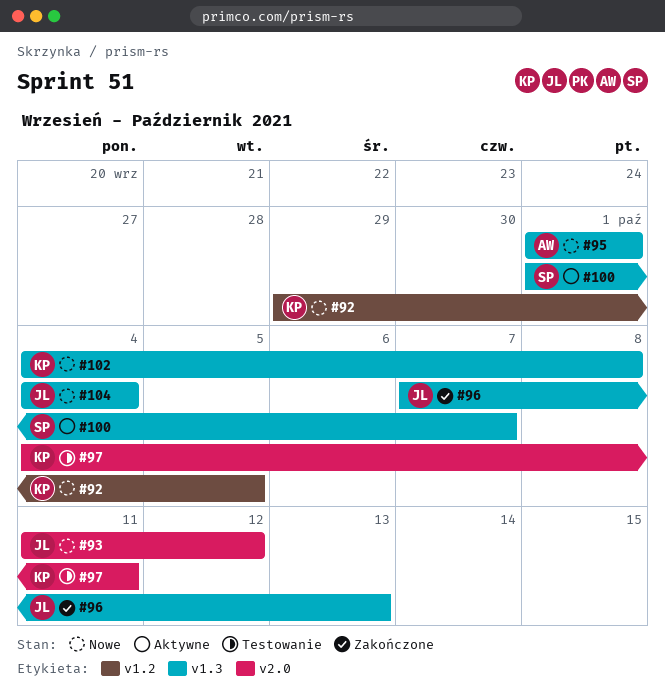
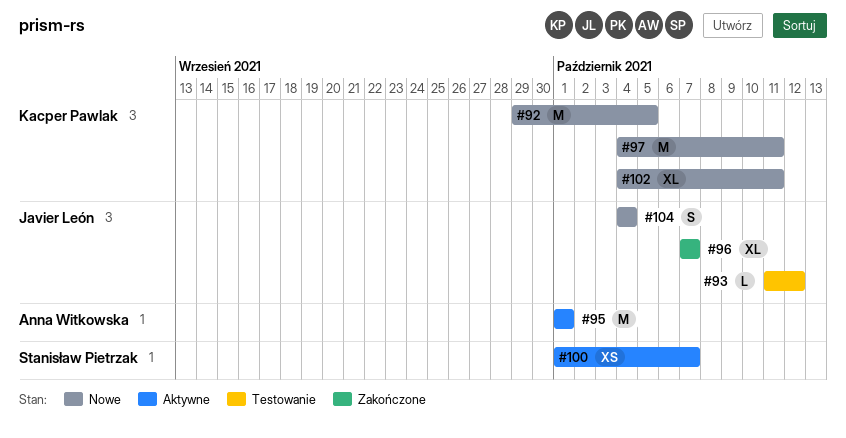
#93, status: Nowe -> Testowanie
#95, status: Nowe -> Aktywne
#96, due: Oct 13 -> Oct 7
#97, status: Testowanie -> Nowe
#102, due: Oct 8 -> Oct 11

